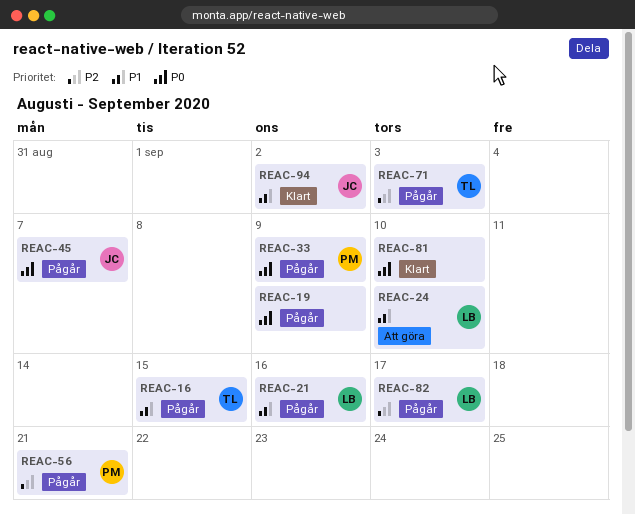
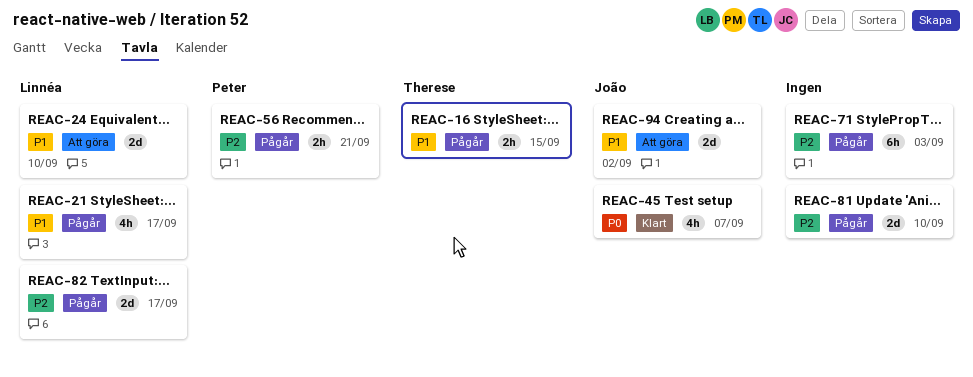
REAC-19: present -> none
REAC-21, due: Sep 16 -> Sep 17
REAC-33: present -> none
REAC-45, status: Pågår -> Klart
REAC-71, owner: Therese -> none
REAC-81, status: Klart -> Pågår
REAC-81, priority: P0 -> P2
REAC-94, status: Klart -> Att göra

